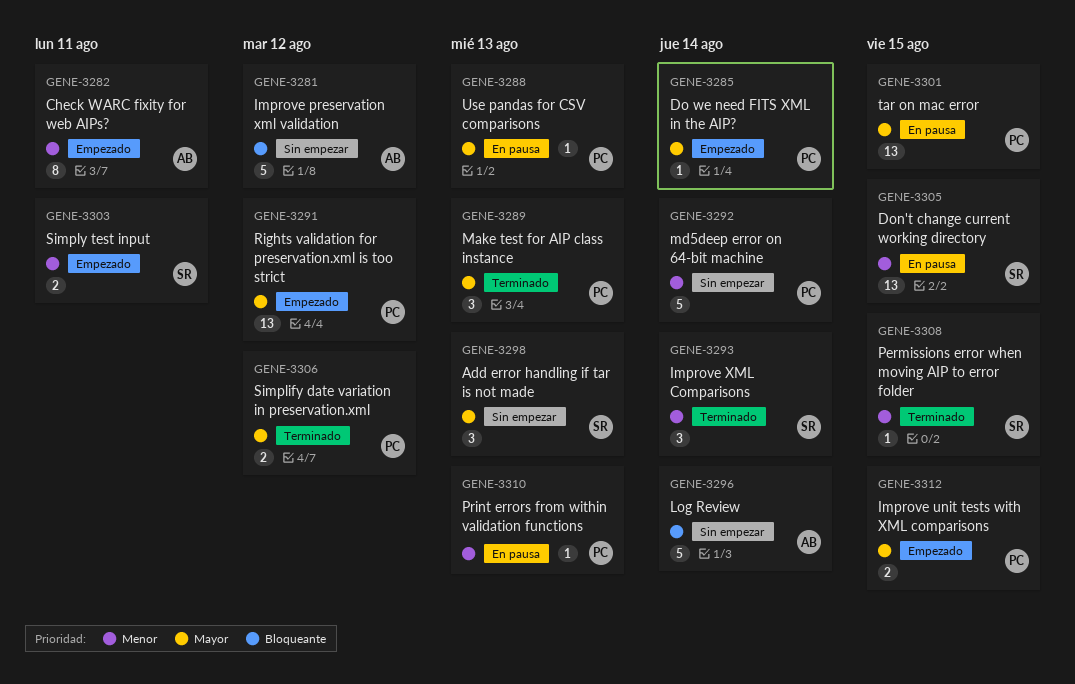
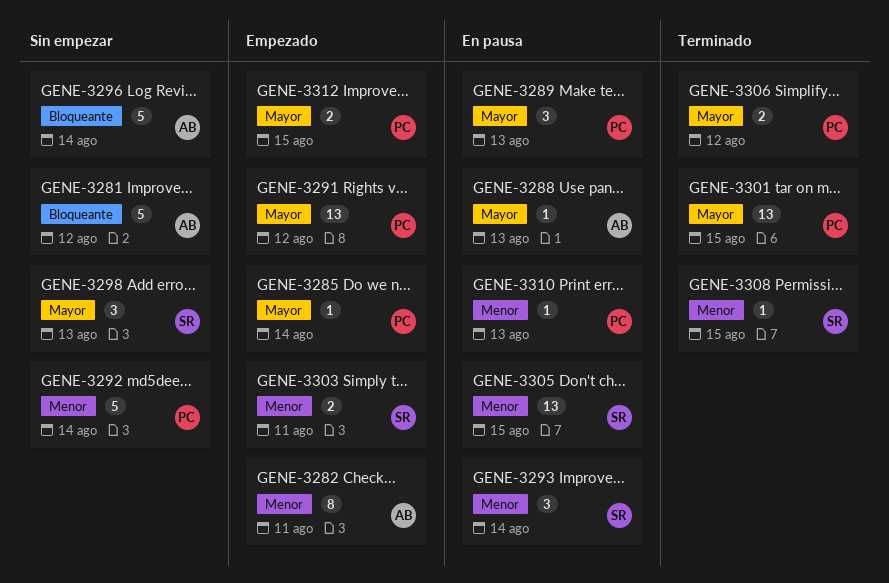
GENE-3288, owner: PC -> AB
GENE-3289, status: Terminado -> En pausa
GENE-3293, status: Terminado -> En pausa
GENE-3301, status: En pausa -> Terminado

